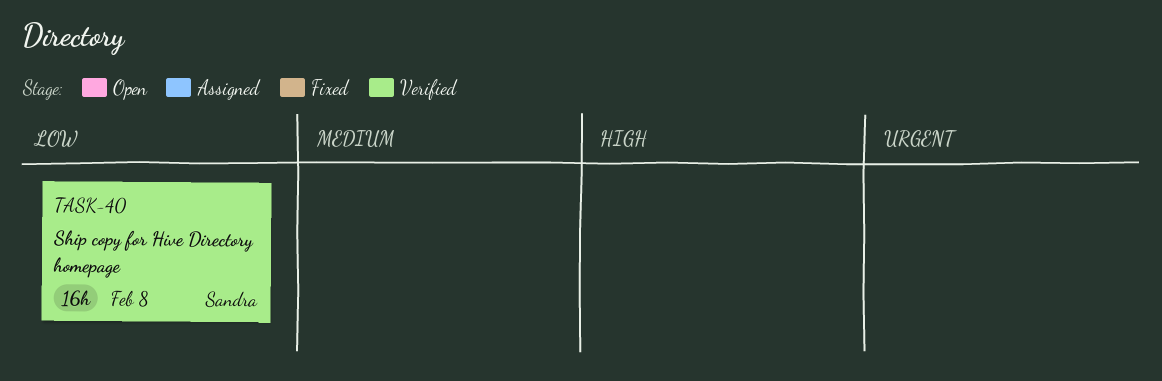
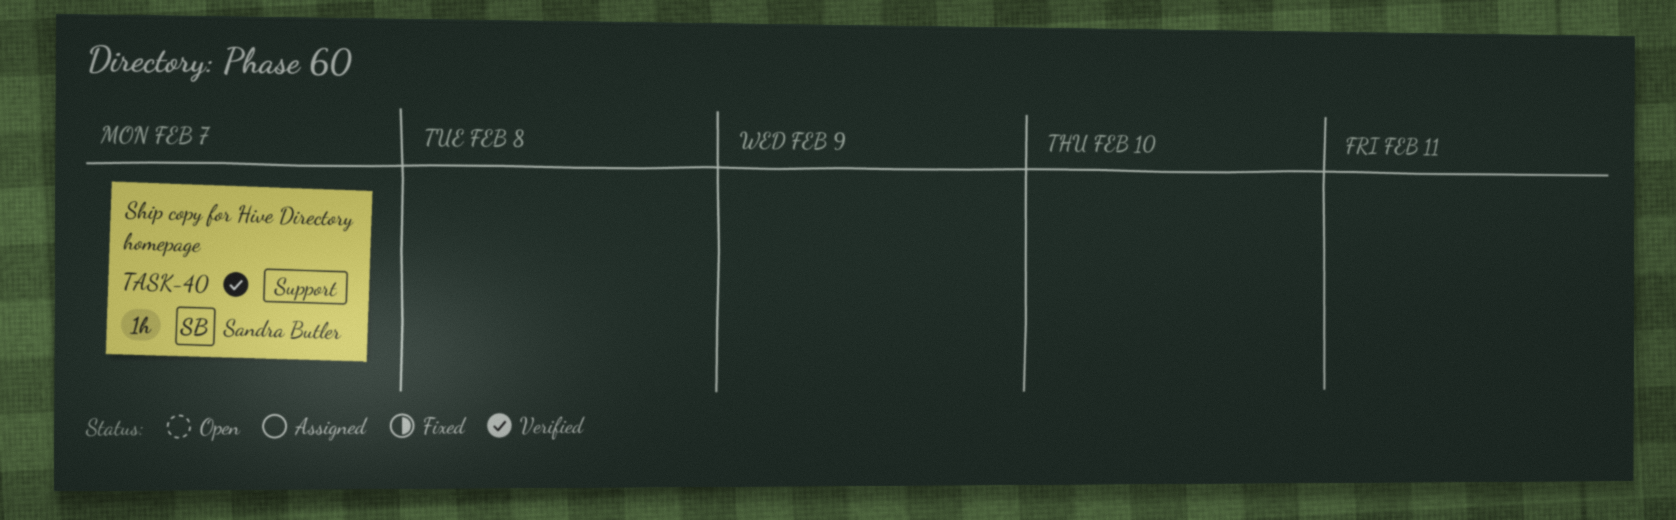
TASK-40, estimate: 16h -> 1h
TASK-40, due: Feb 8 -> Feb 7

